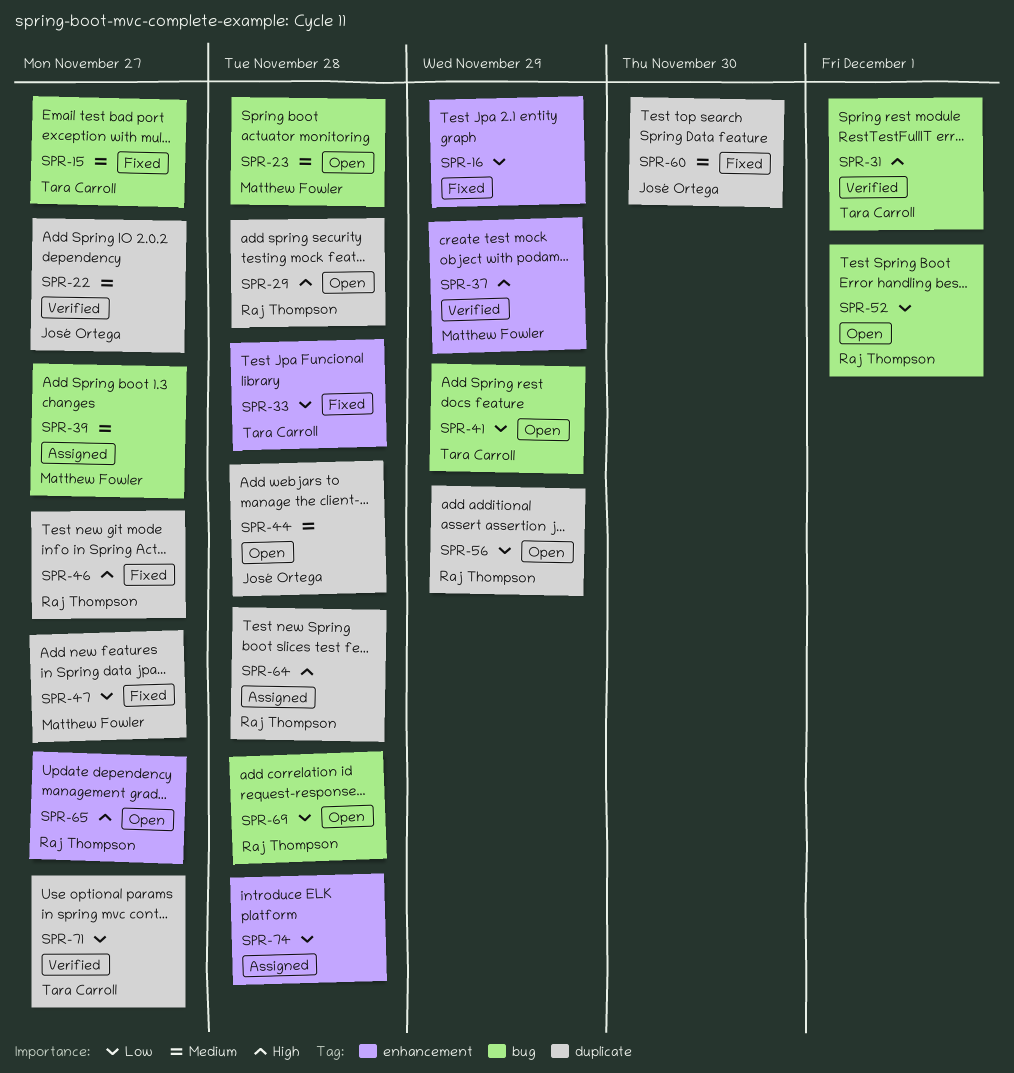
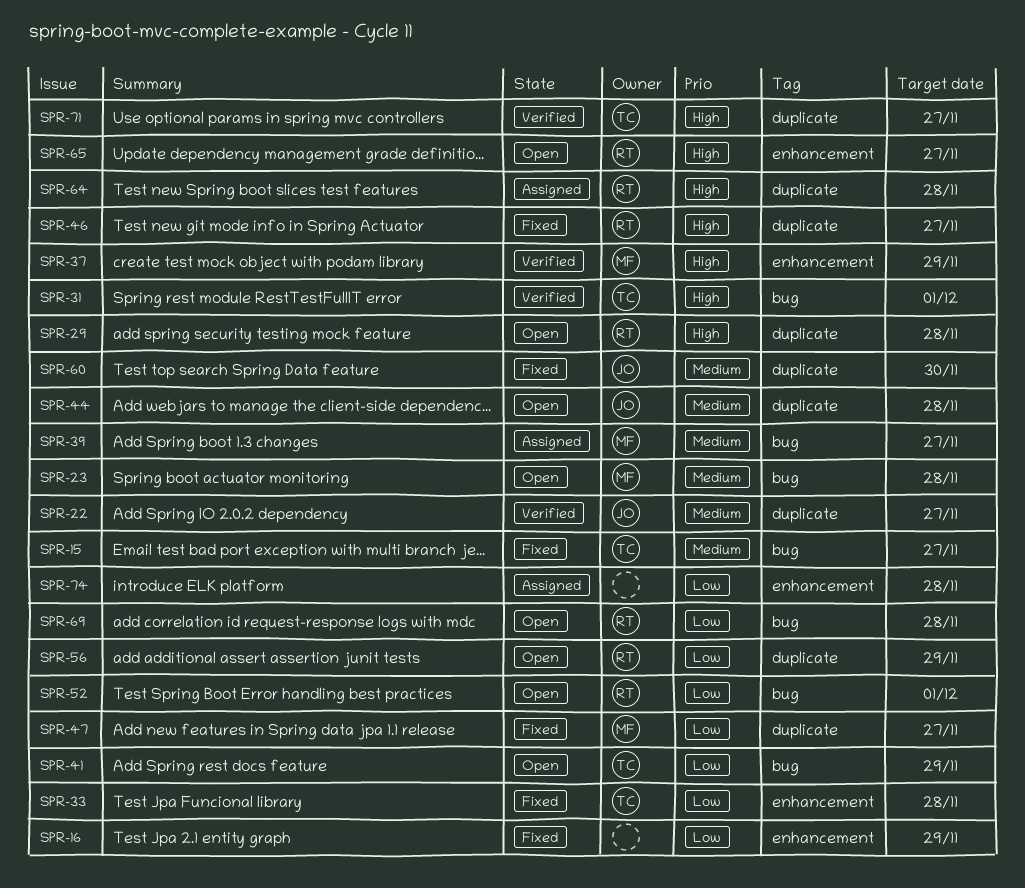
SPR-71, priority: Low -> High

